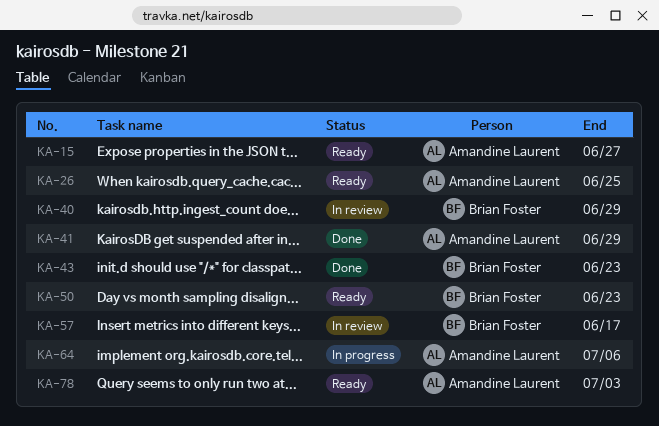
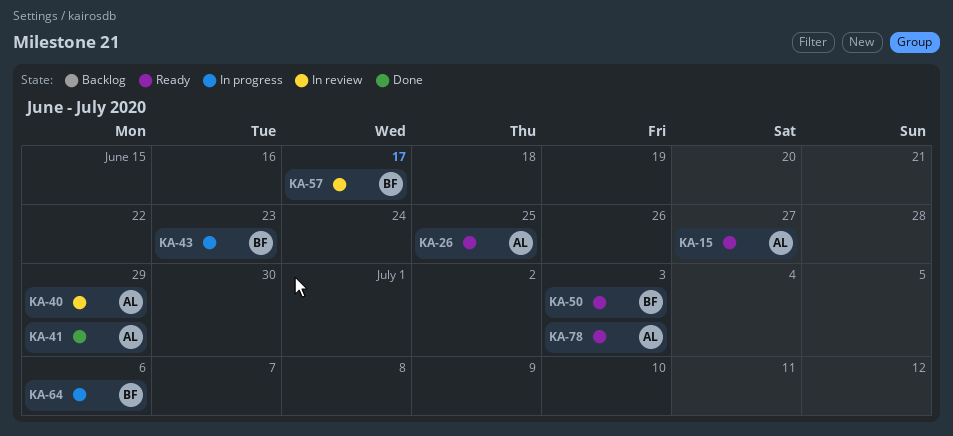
KA-40, owner: Brian Foster -> Amandine Laurent
KA-43, status: Done -> In progress
KA-50, due: Jun 23 -> Jul 3
KA-64, owner: Amandine Laurent -> Brian Foster

